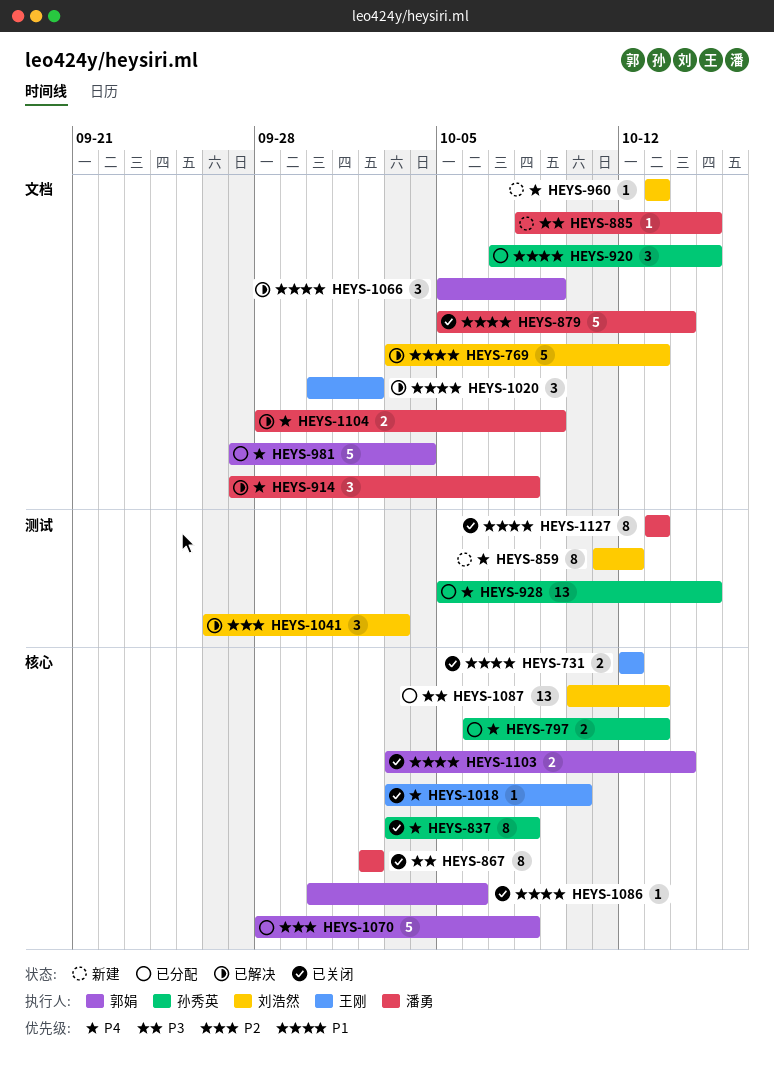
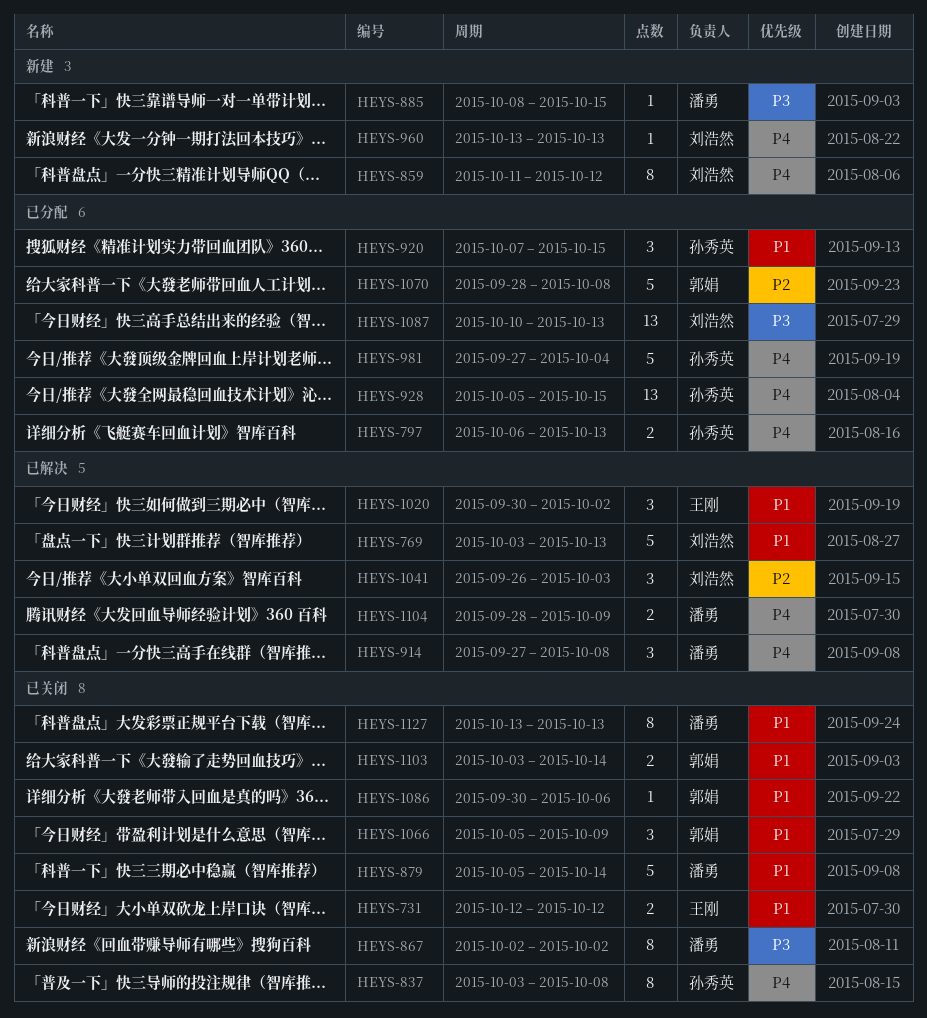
HEYS-981, owner: 郭娟 -> 孙秀英
HEYS-1018: present -> none
HEYS-1066, status: 已解决 -> 已关闭

